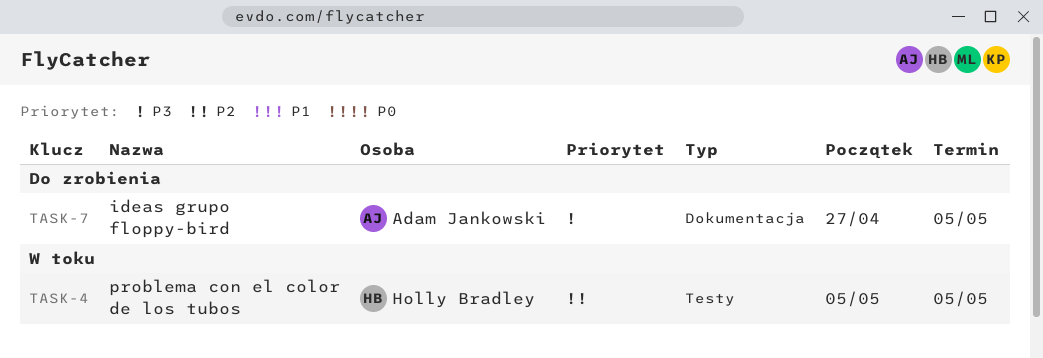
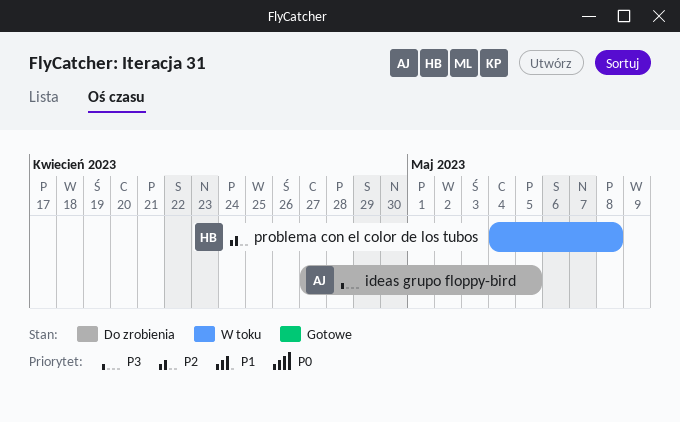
problema con el color de los tubos, start: May 5 -> May 4
problema con el color de los tubos, due: May 5 -> May 8

